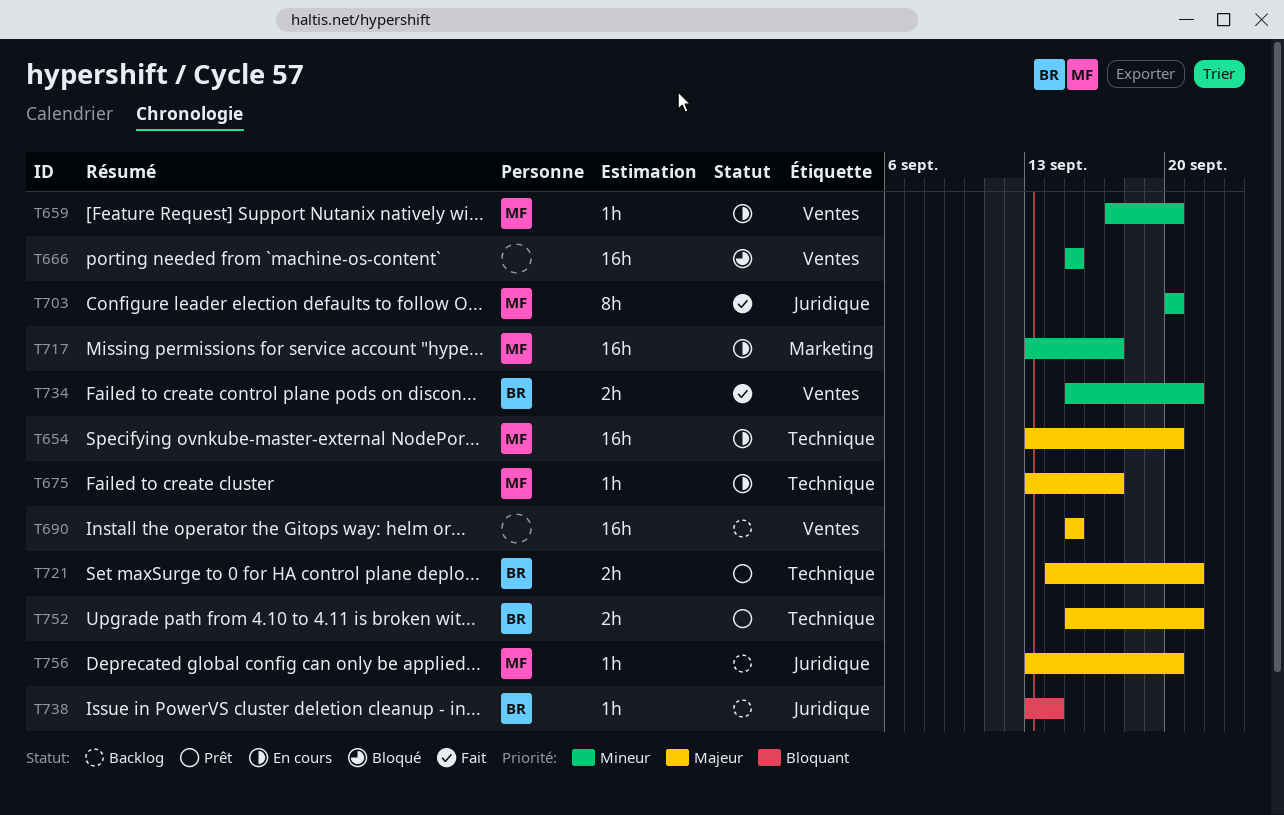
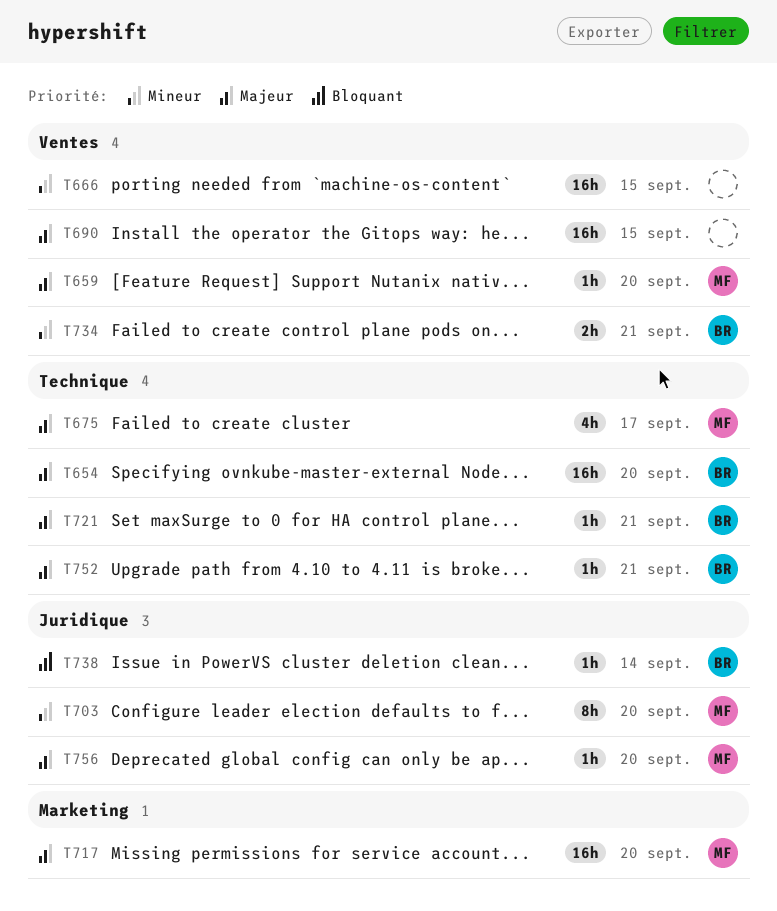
T654, owner: MF -> BR
T659, priority: Mineur -> Majeur
T675, estimate: 1h -> 4h
T717, priority: Mineur -> Majeur
T717, due: Sep 17 -> Sep 20
T721, estimate: 2h -> 1h
T752, estimate: 2h -> 1h

